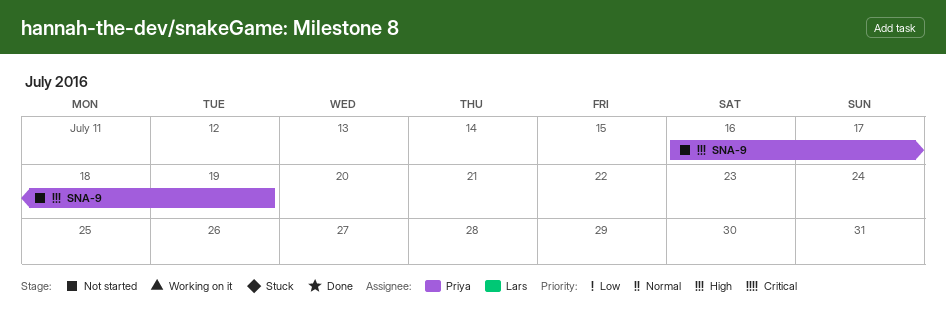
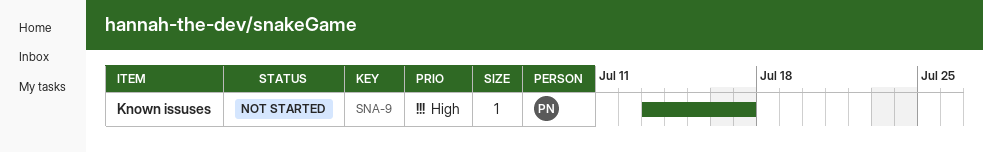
SNA-9, start: Jul 16 -> Jul 13
SNA-9, due: Jul 19 -> Jul 17

